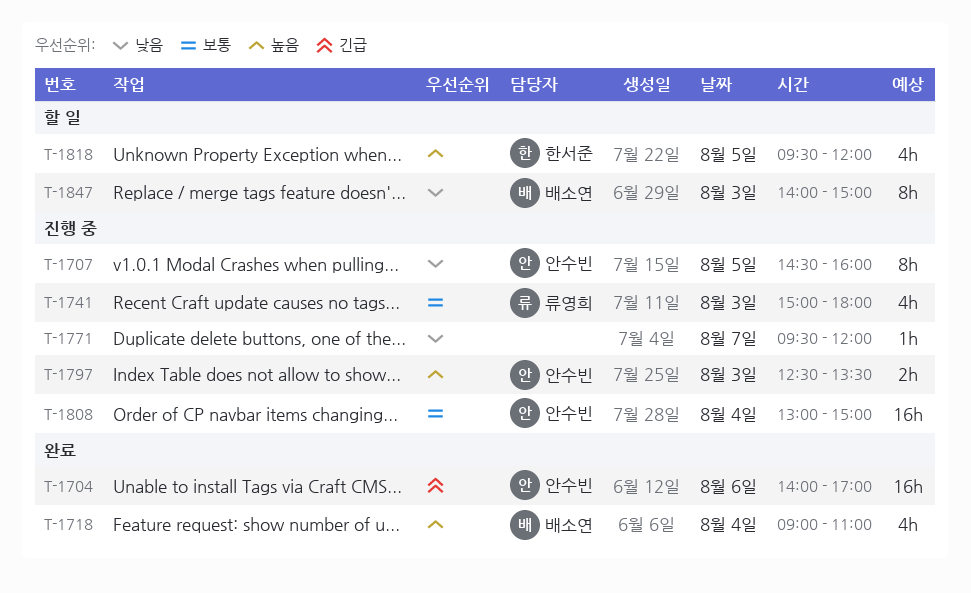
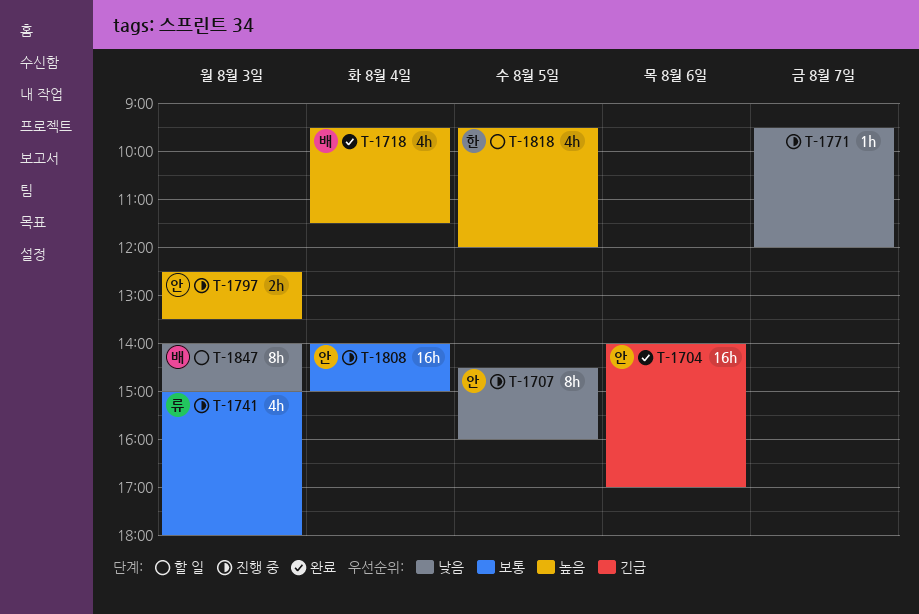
T-1718, begins: 09:00 -> 09:30
T-1718, ends: 11:00 -> 11:30
T-1808, begins: 13:00 -> 14:00

